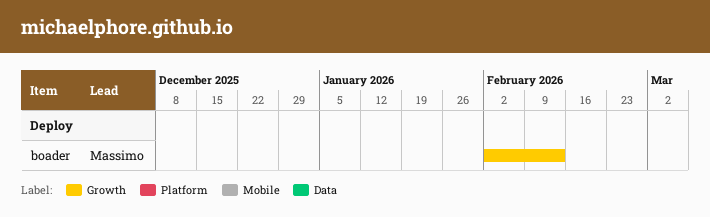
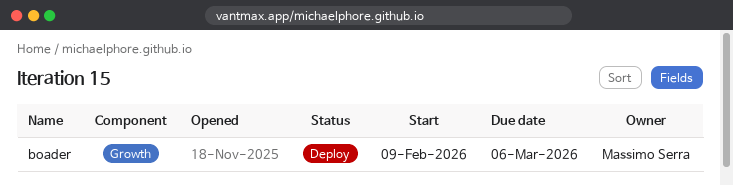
boader, start: Feb 2 -> Feb 9
boader, due: Feb 13 -> Mar 6

